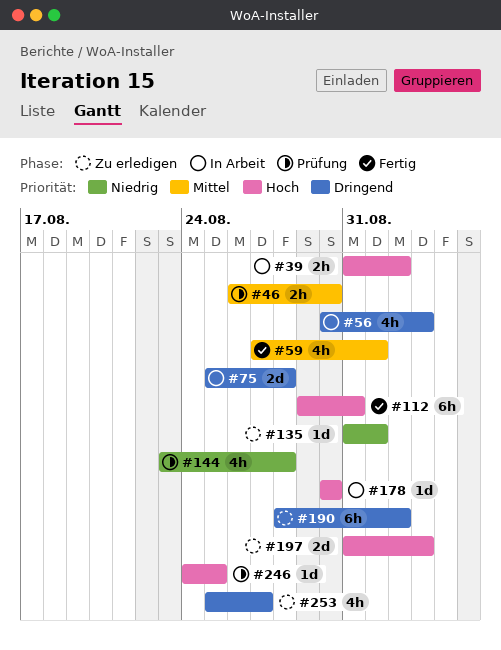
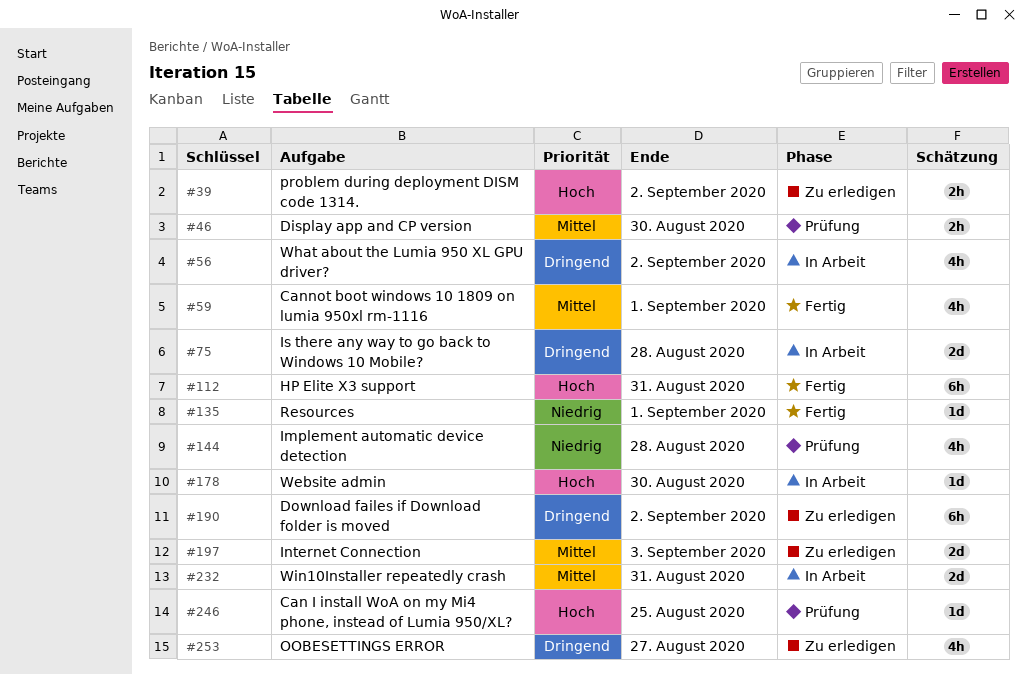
#39, status: In Arbeit -> Zu erledigen
#56, due: Sep 3 -> Sep 2
#135, status: Zu erledigen -> Fertig
#197, priority: Hoch -> Mittel
#232: none -> present

